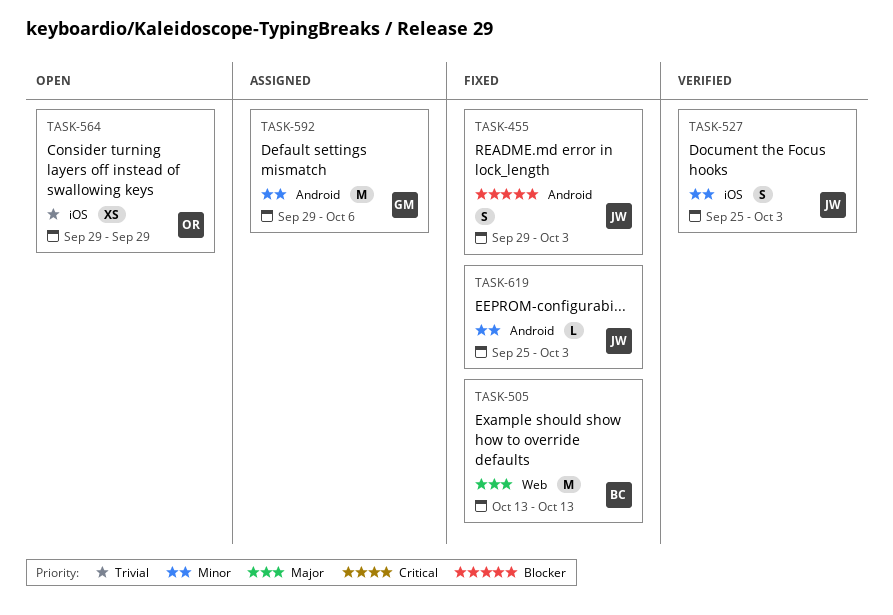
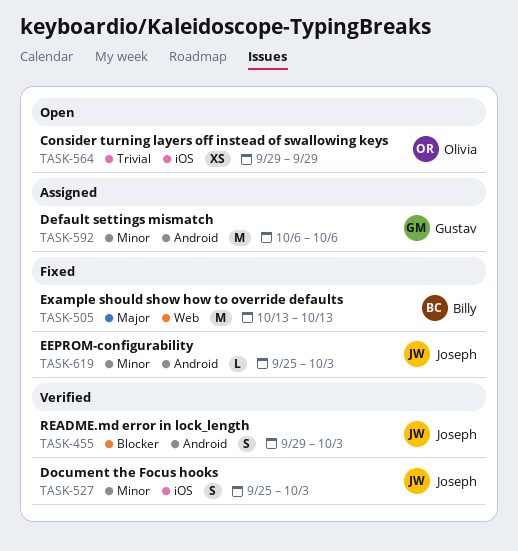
TASK-455, status: Fixed -> Verified
TASK-592, start: Sep 29 -> Oct 6

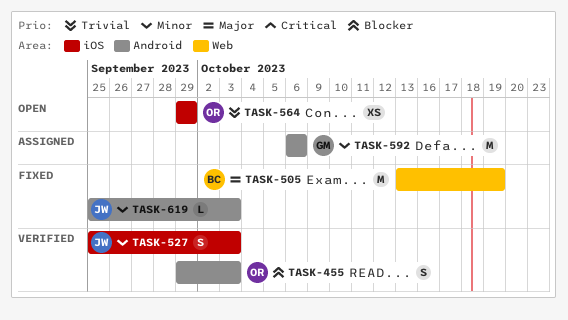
TASK-455, owner: Joseph -> Olivia
TASK-505, due: Oct 13 -> Oct 19

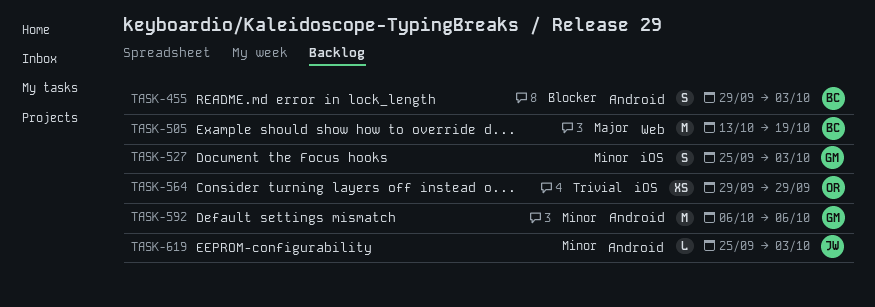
TASK-455, owner: OR -> BC
TASK-527, owner: JW -> GM

